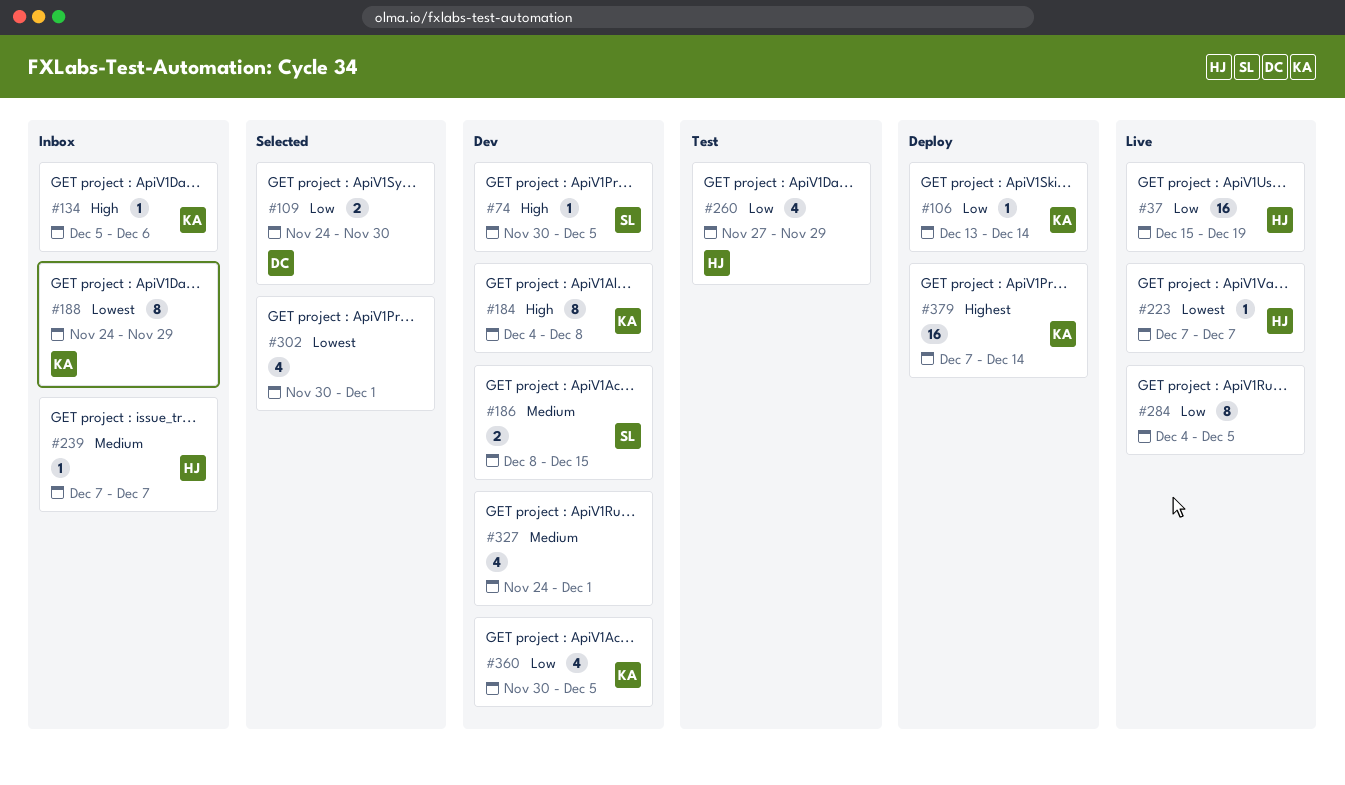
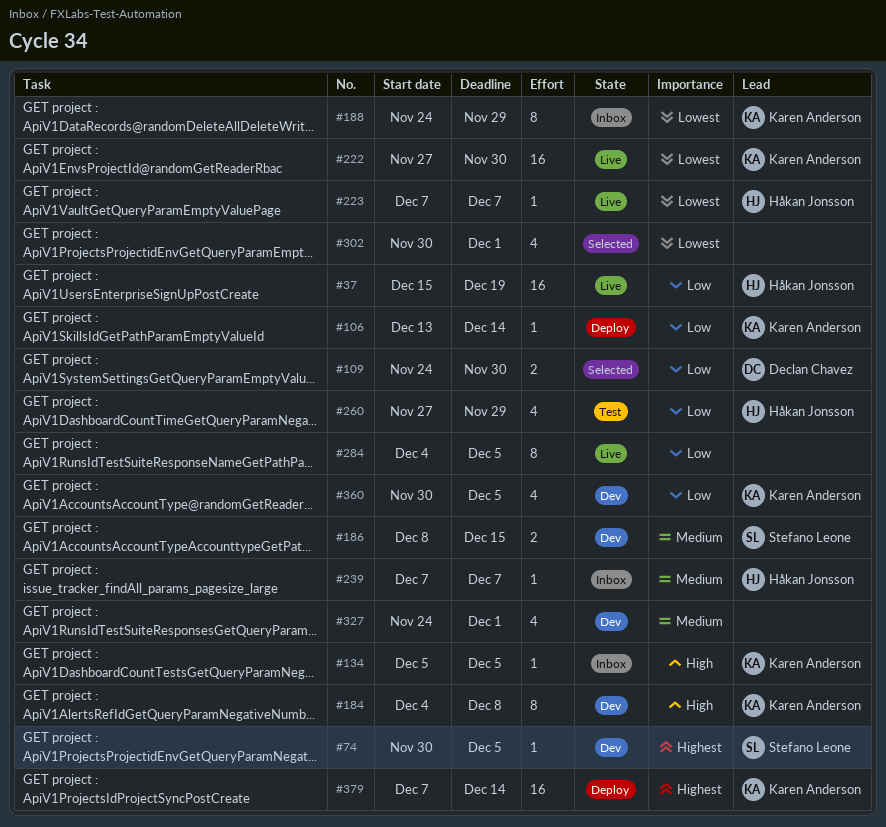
#74, priority: High -> Highest
#134, due: Dec 6 -> Dec 5
#222: none -> present

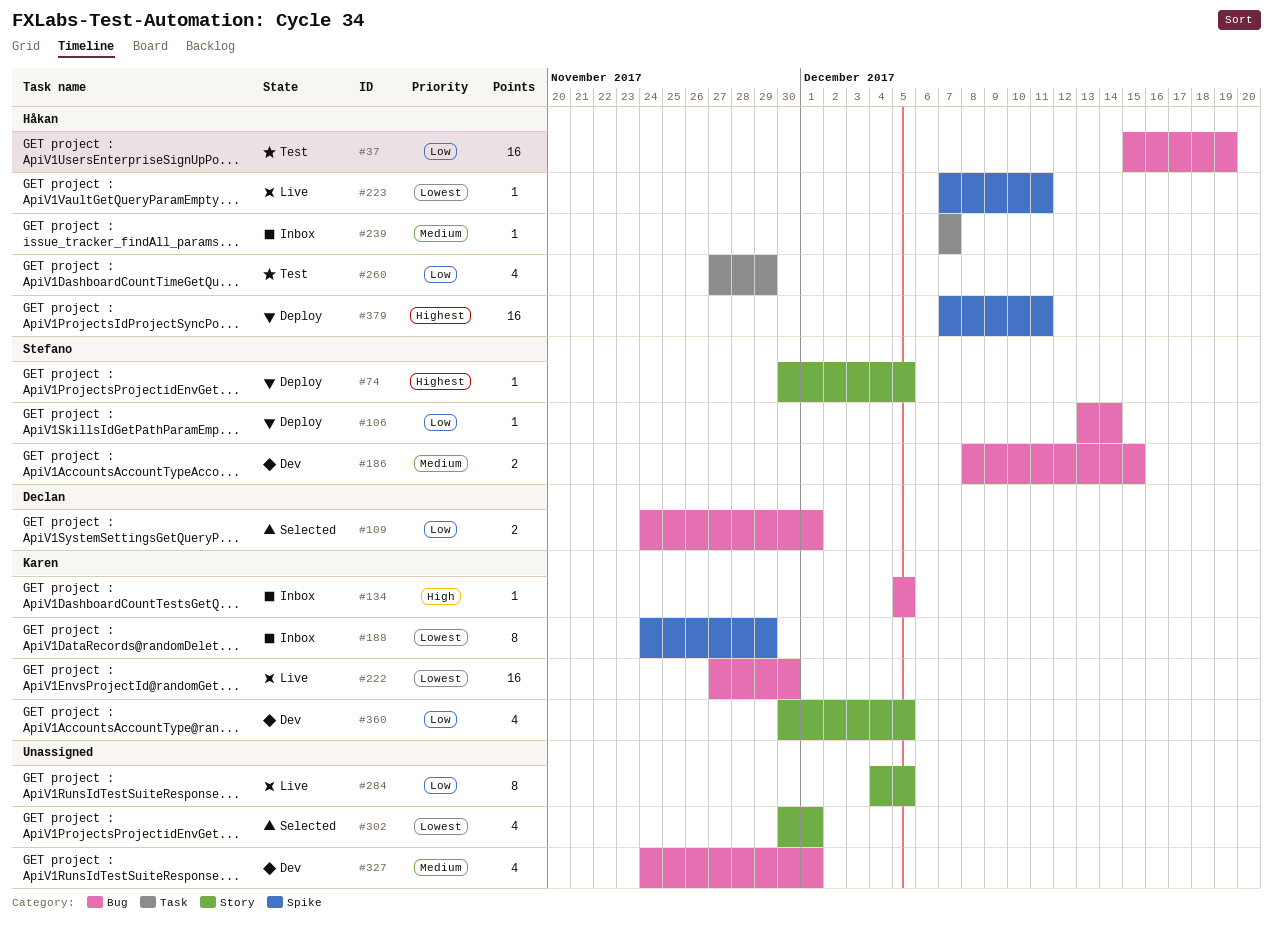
#37, status: Live -> Test
#74, status: Dev -> Deploy
#106, owner: Karen Anderson -> Stefano Leone
#109, due: Nov 30 -> Dec 1
#184: present -> none
#223, due: Dec 7 -> Dec 11
#379, owner: Karen Anderson -> Håkan Jonsson
#379, due: Dec 14 -> Dec 11

